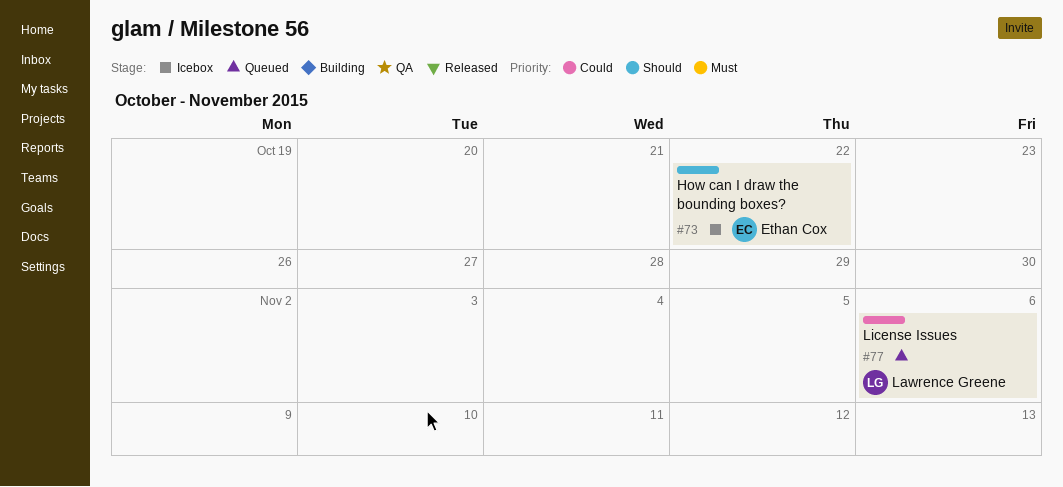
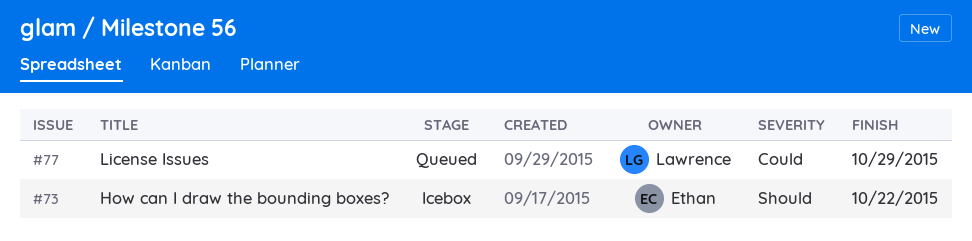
#77, due: Nov 6 -> Oct 29

